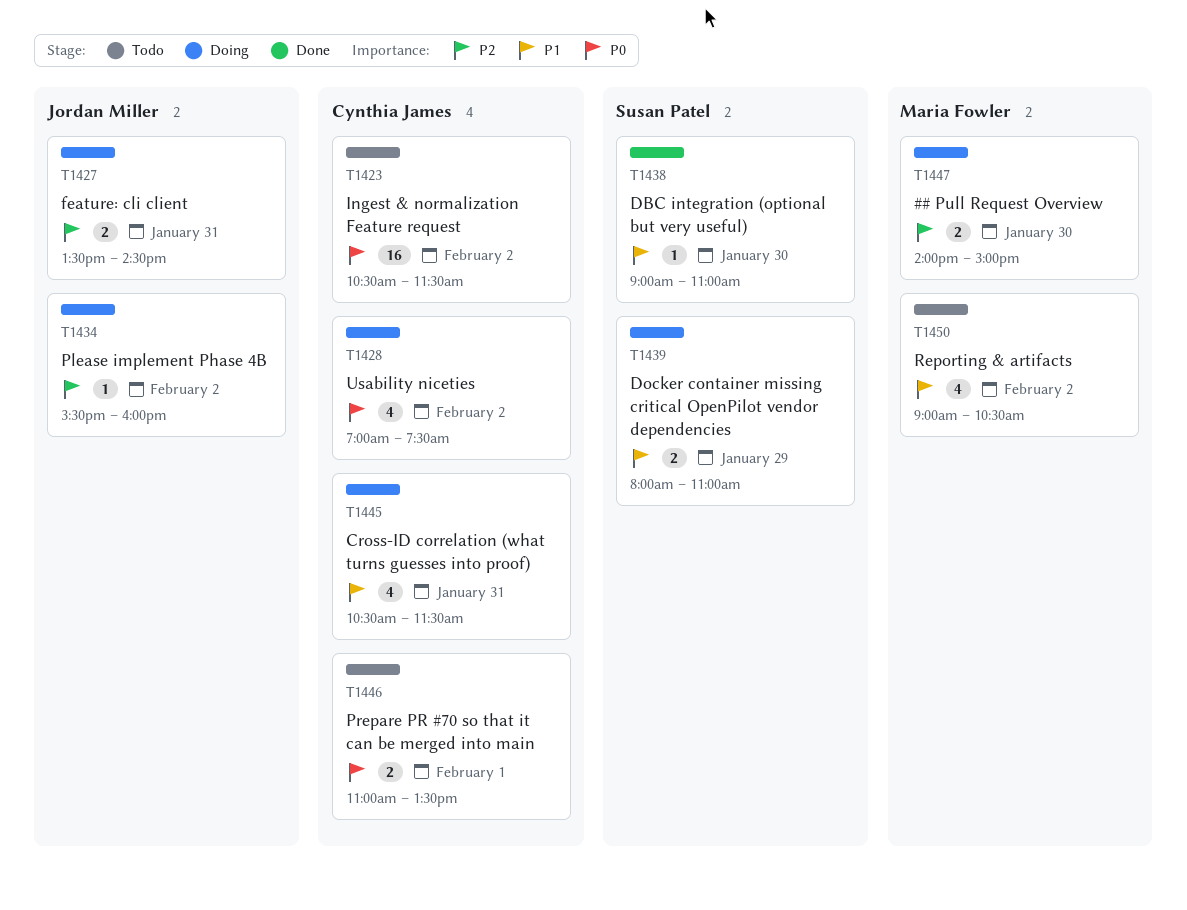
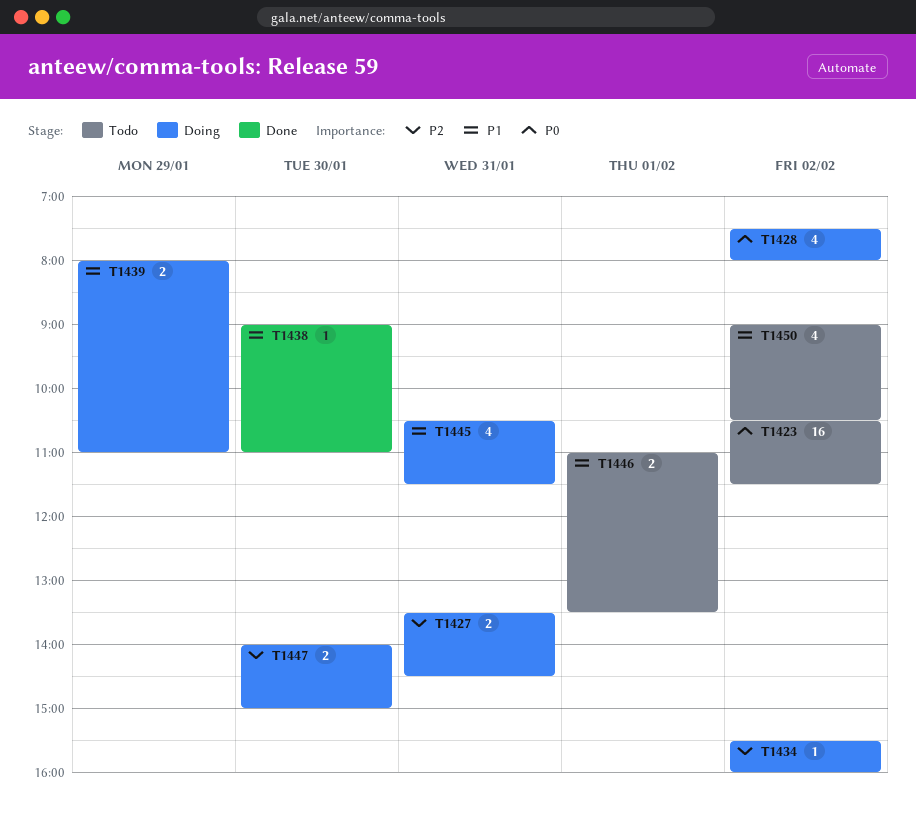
T1428, begins: 07:00 -> 07:30
T1428, ends: 07:30 -> 08:00
T1446, priority: P0 -> P1

